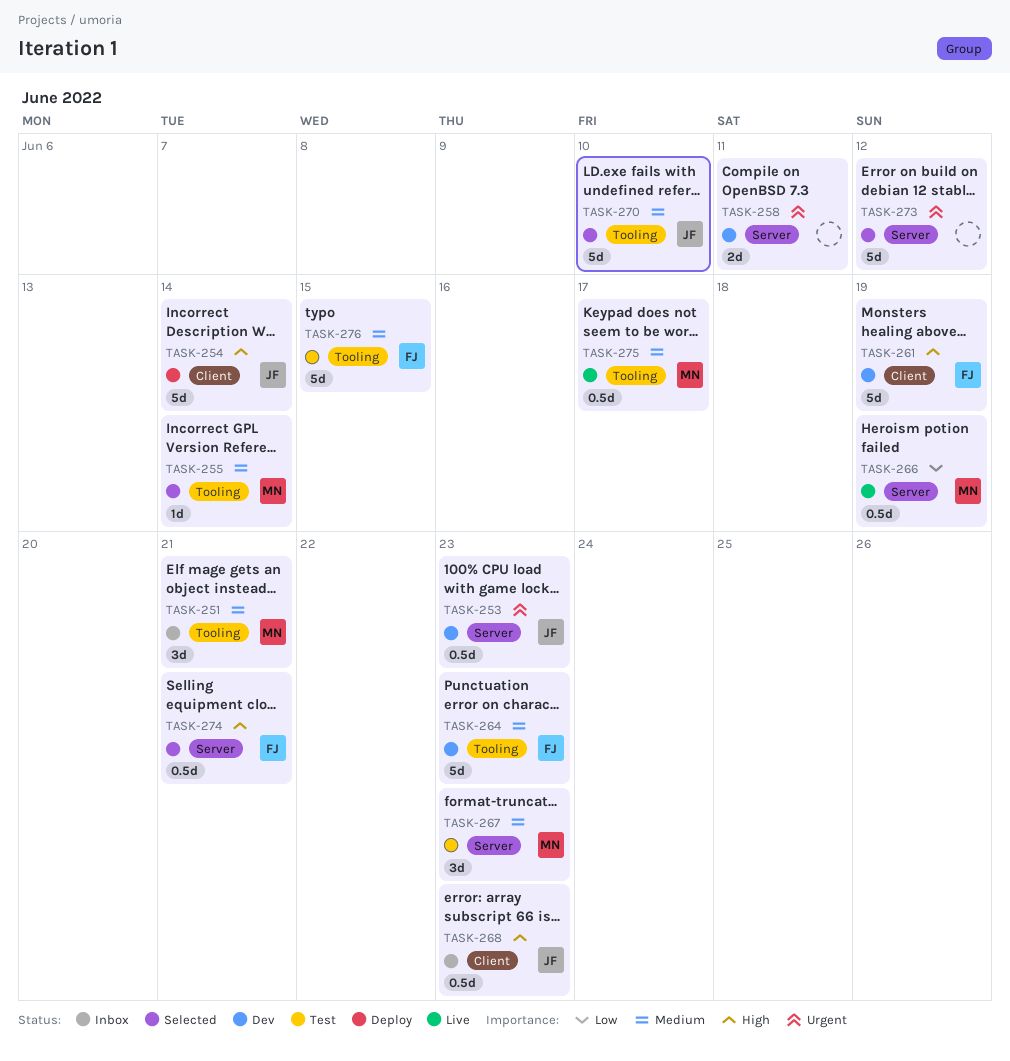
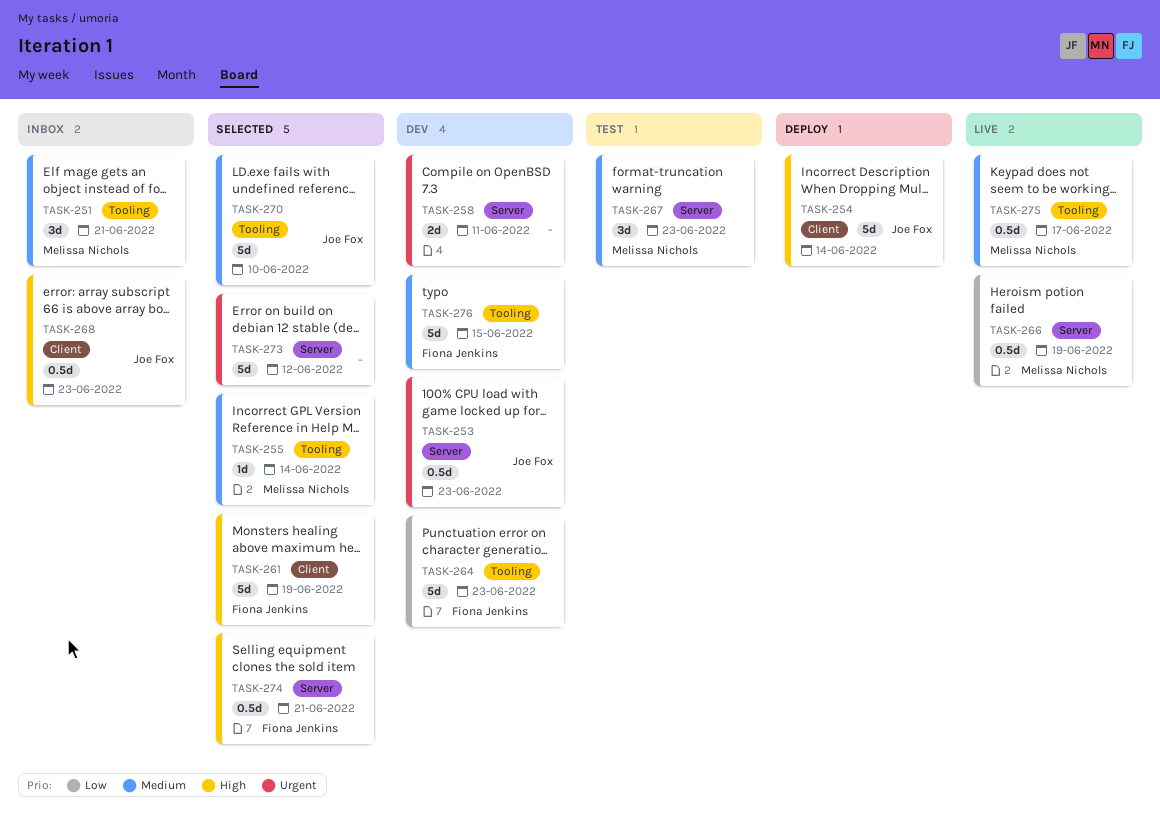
TASK-261, status: Dev -> Selected
TASK-264, priority: Medium -> Low
TASK-276, status: Test -> Dev

